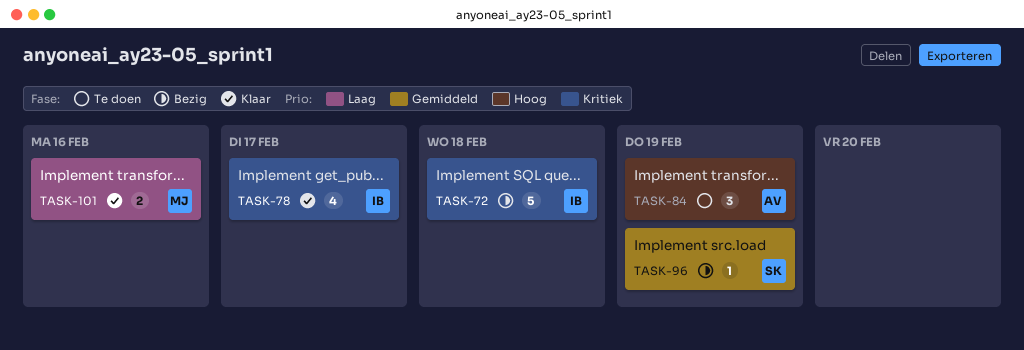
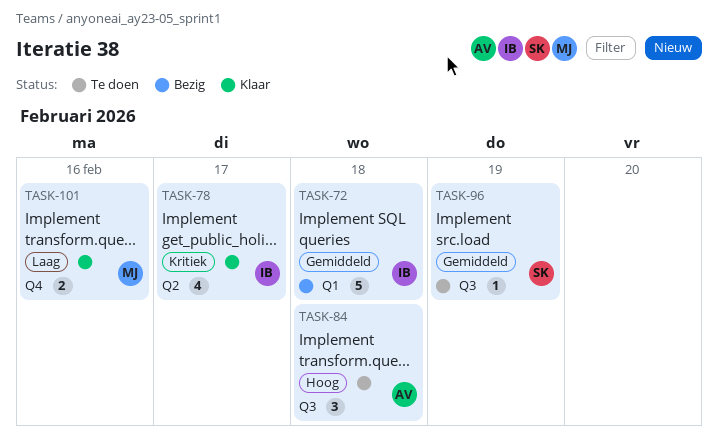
TASK-72, priority: Kritiek -> Gemiddeld
TASK-84, due: Feb 19 -> Feb 18
TASK-96, status: Bezig -> Te doen

